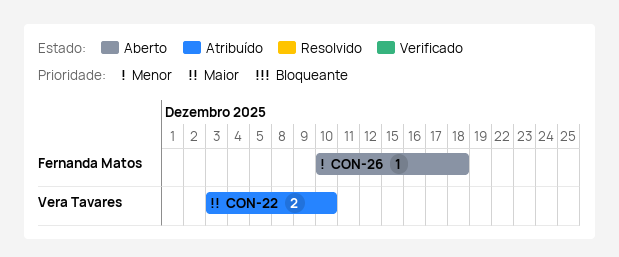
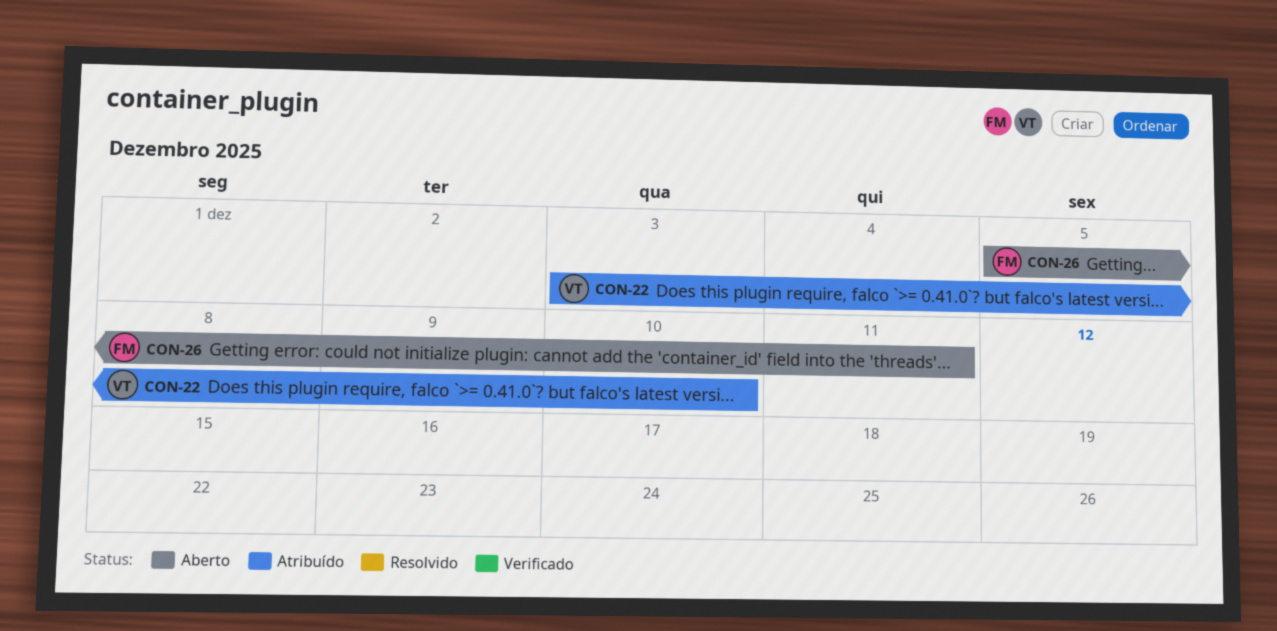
CON-26, start: Dec 10 -> Dec 5
CON-26, due: Dec 18 -> Dec 11

